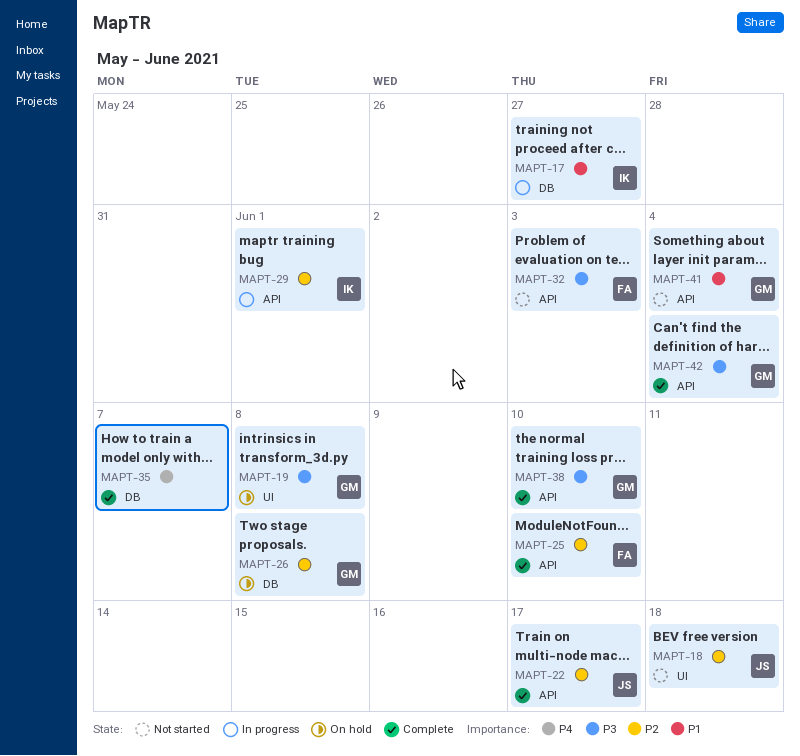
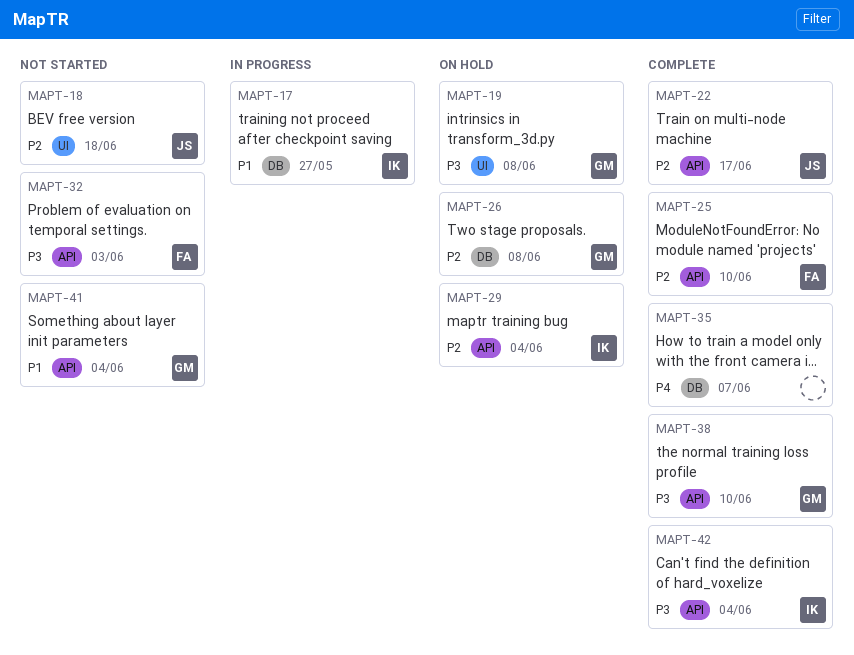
MAPT-29, status: In progress -> On hold
MAPT-29, due: Jun 1 -> Jun 4
MAPT-42, owner: GM -> IK

